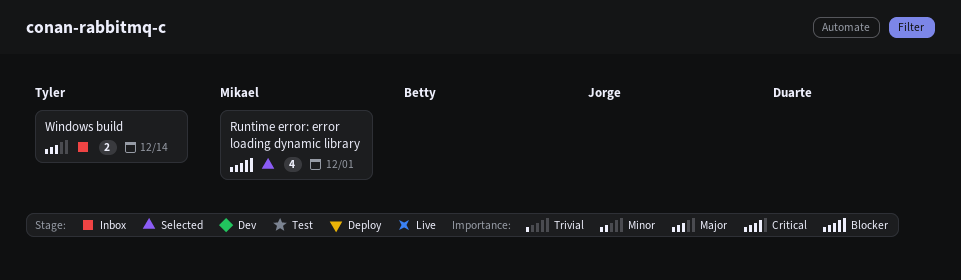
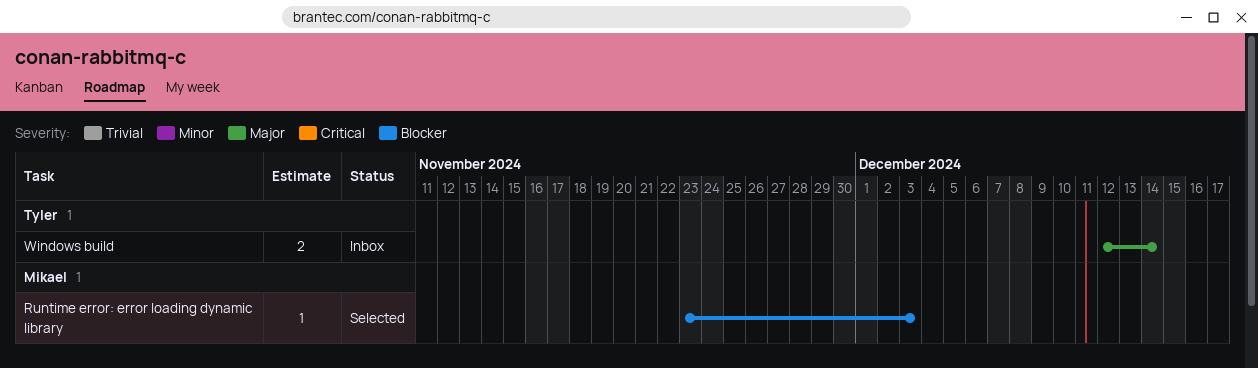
Runtime error: error loading dynamic library, estimate: 4 -> 1
Runtime error: error loading dynamic library, due: Dec 1 -> Dec 3

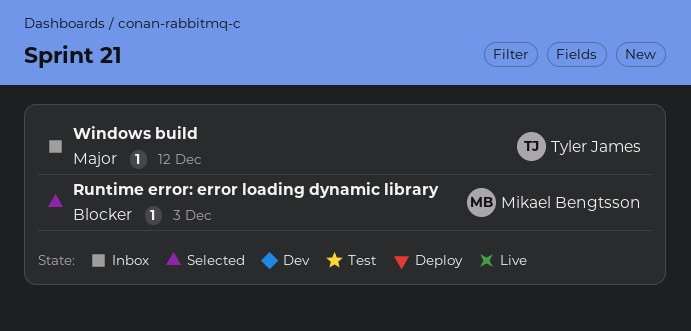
Windows build, estimate: 2 -> 1
Windows build, due: Dec 14 -> Dec 12

